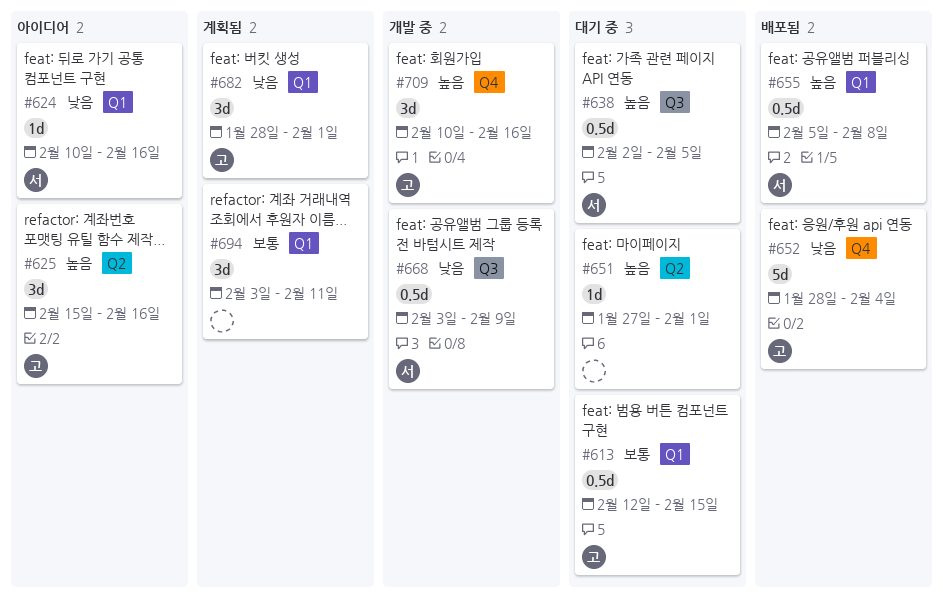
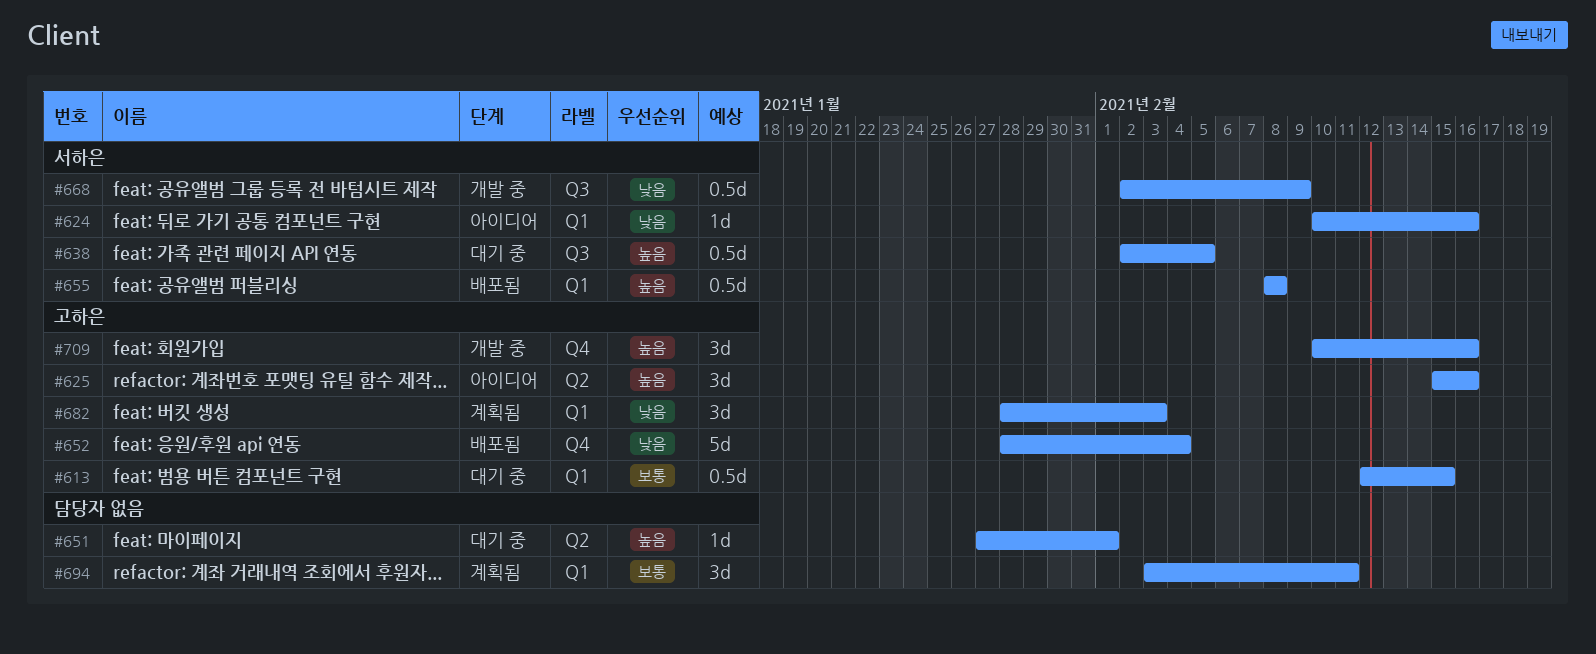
#655, start: Feb 5 -> Feb 8
#668, start: Feb 3 -> Feb 2
#682, due: Feb 1 -> Feb 3

